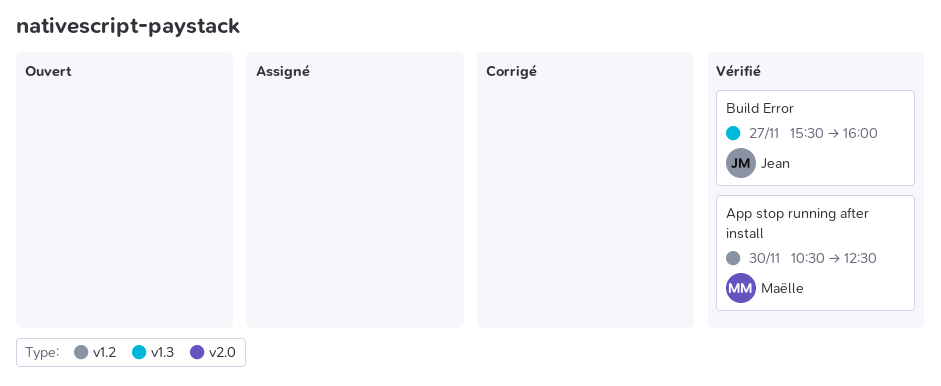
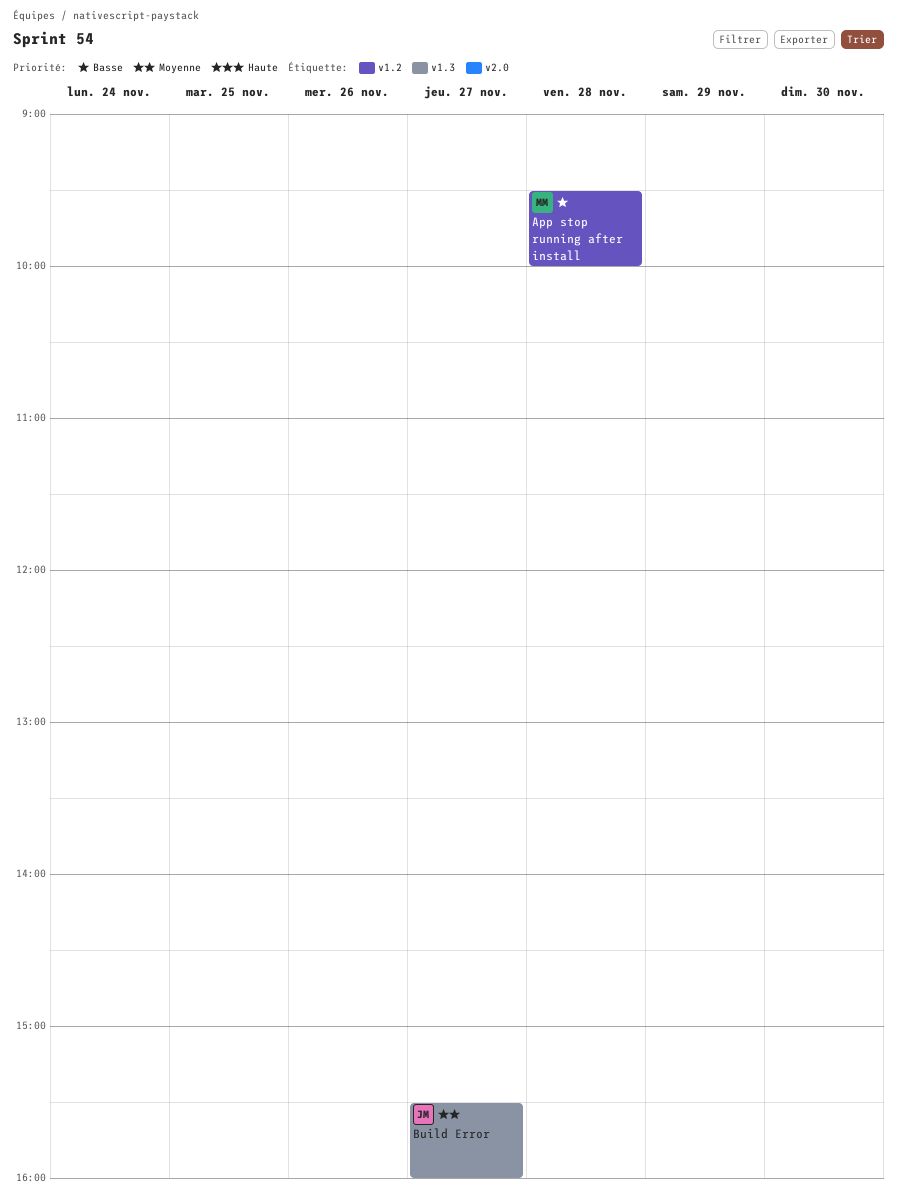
App stop running after install, day: Nov 30 -> Nov 28
App stop running after install, begins: 10:30 -> 09:30
App stop running after install, ends: 12:30 -> 10:00

